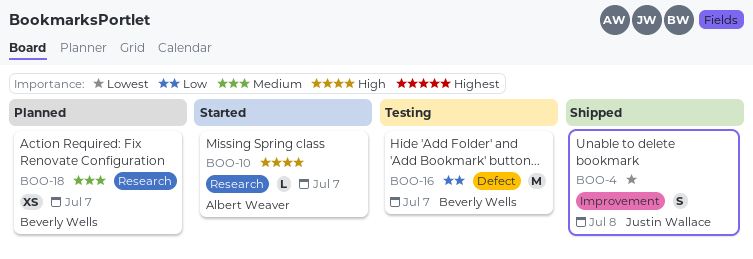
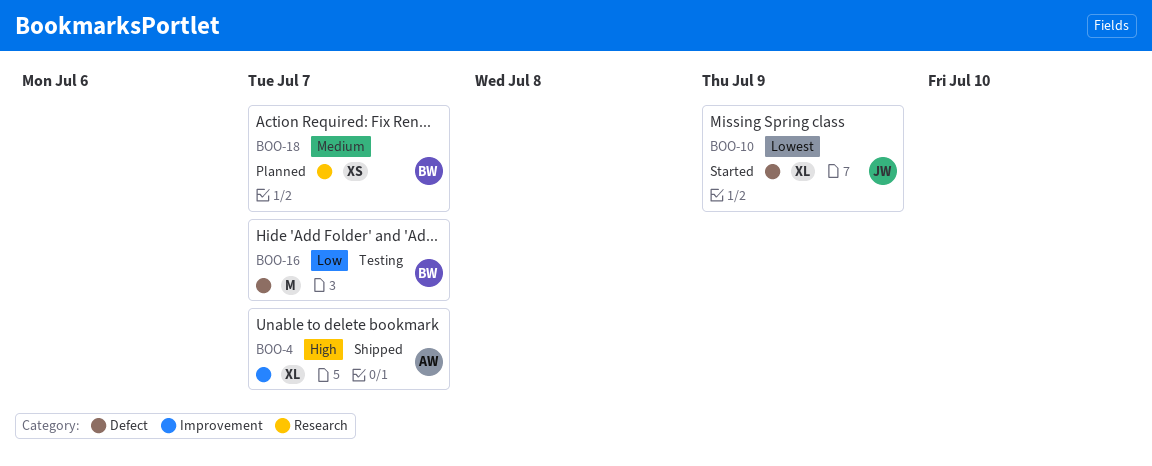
BOO-4, owner: Justin Wallace -> Albert Weaver
BOO-4, priority: Lowest -> High
BOO-4, estimate: S -> XL
BOO-4, due: Jul 8 -> Jul 7
BOO-10, owner: Albert Weaver -> Justin Wallace
BOO-10, priority: High -> Lowest
BOO-10, label: Research -> Defect
BOO-10, estimate: L -> XL
BOO-10, due: Jul 7 -> Jul 9

